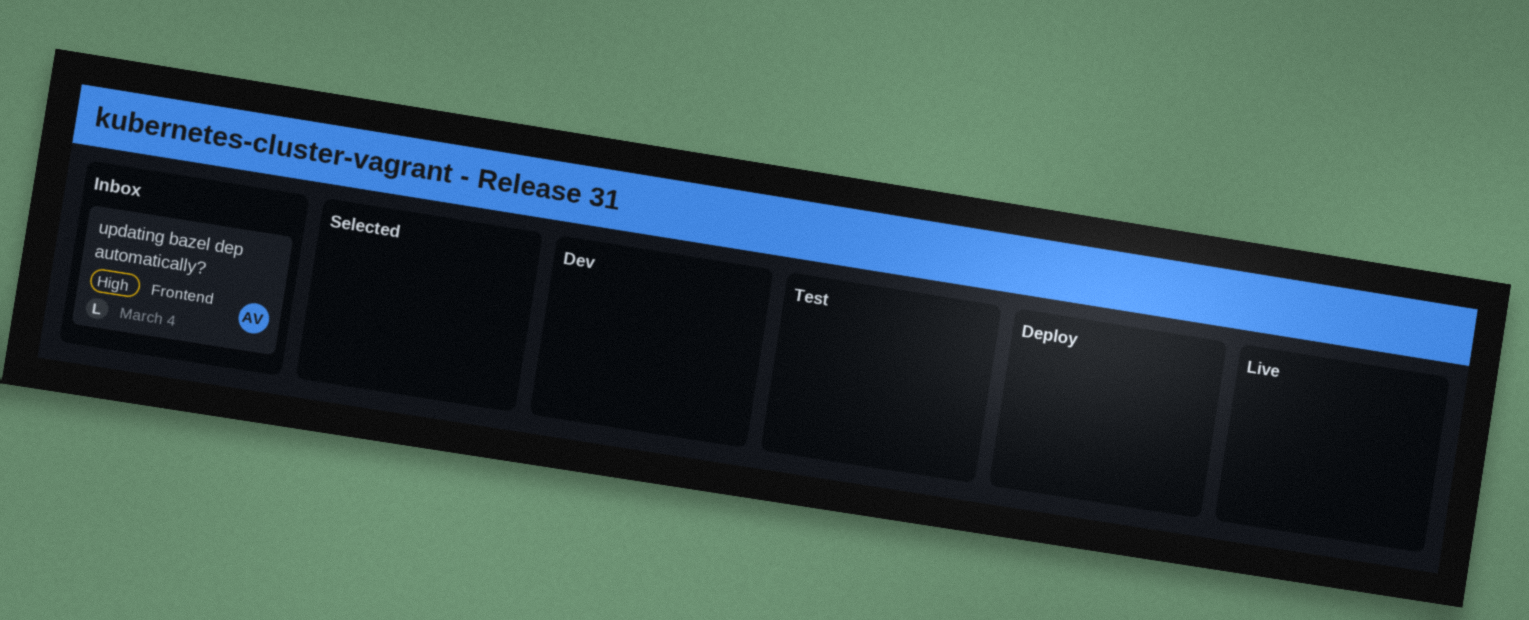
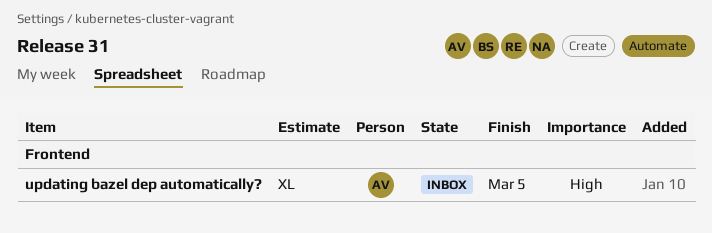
updating bazel dep automatically?, estimate: L -> XL
updating bazel dep automatically?, due: Mar 4 -> Mar 5

